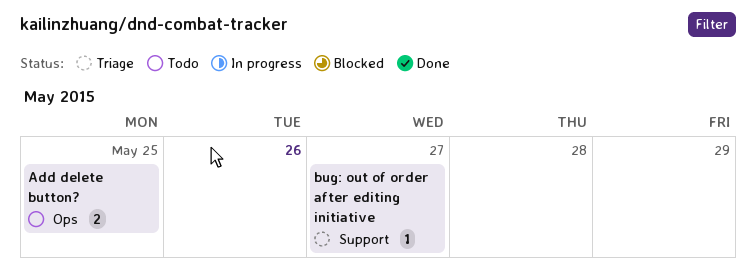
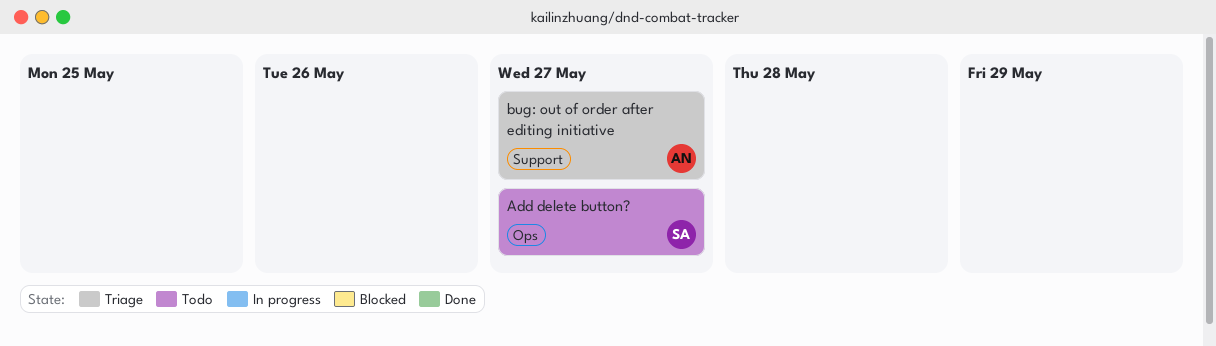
Add delete button?, due: May 25 -> May 27

